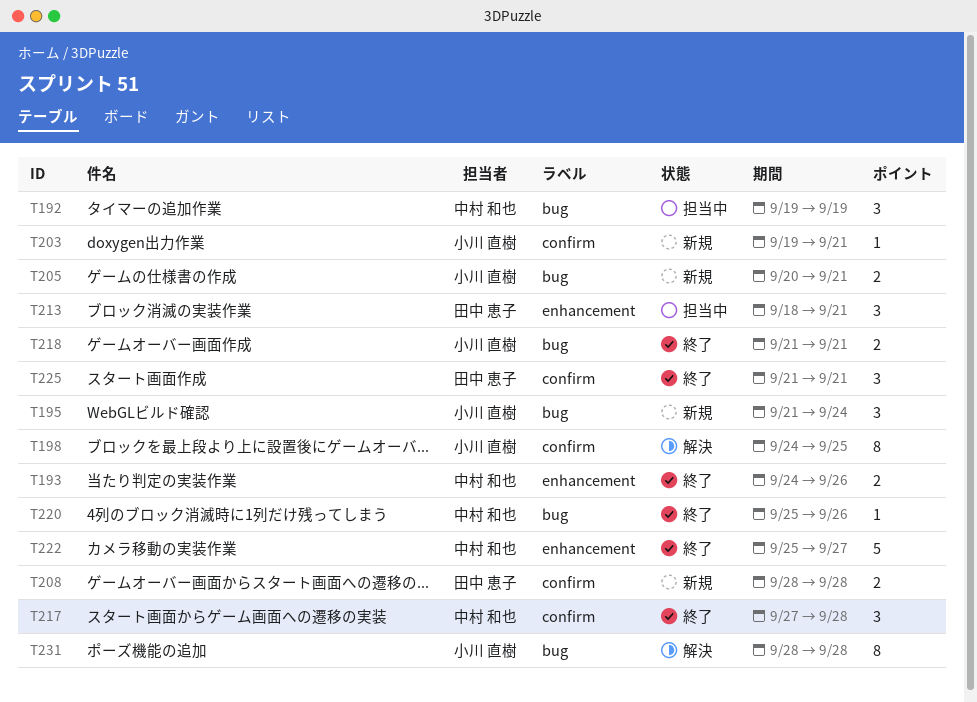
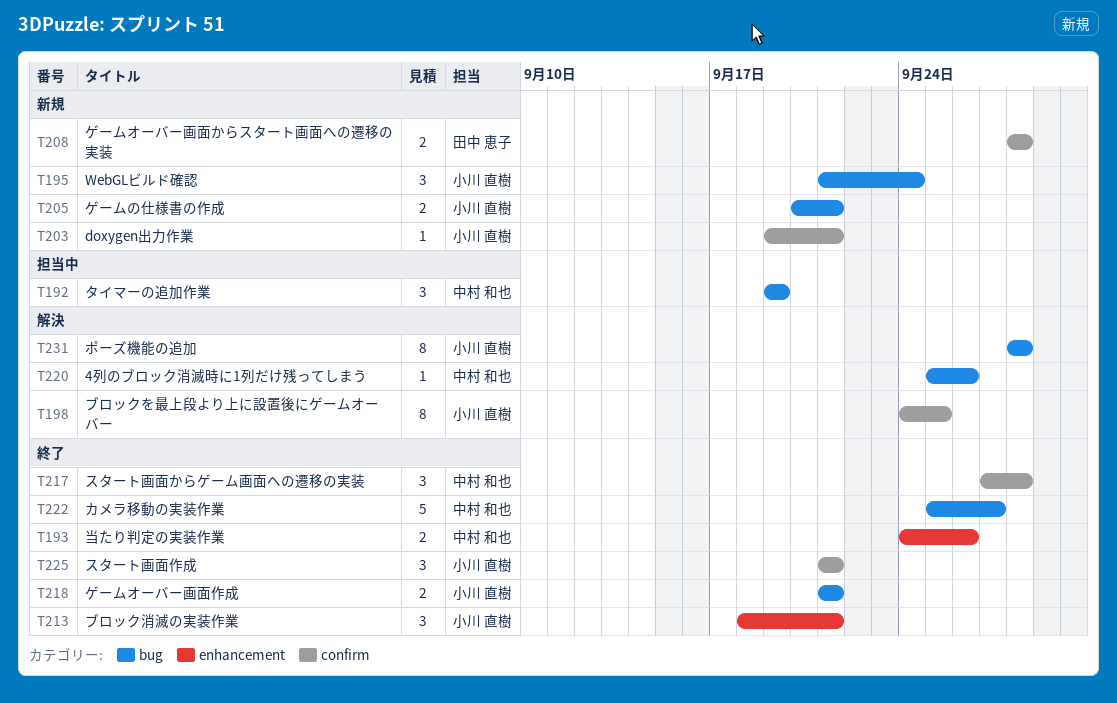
T213, status: 担当中 -> 終了
T213, owner: 田中 恵子 -> 小川 直樹
T220, status: 終了 -> 解決
T222, label: enhancement -> bug
T225, owner: 田中 恵子 -> 小川 直樹

